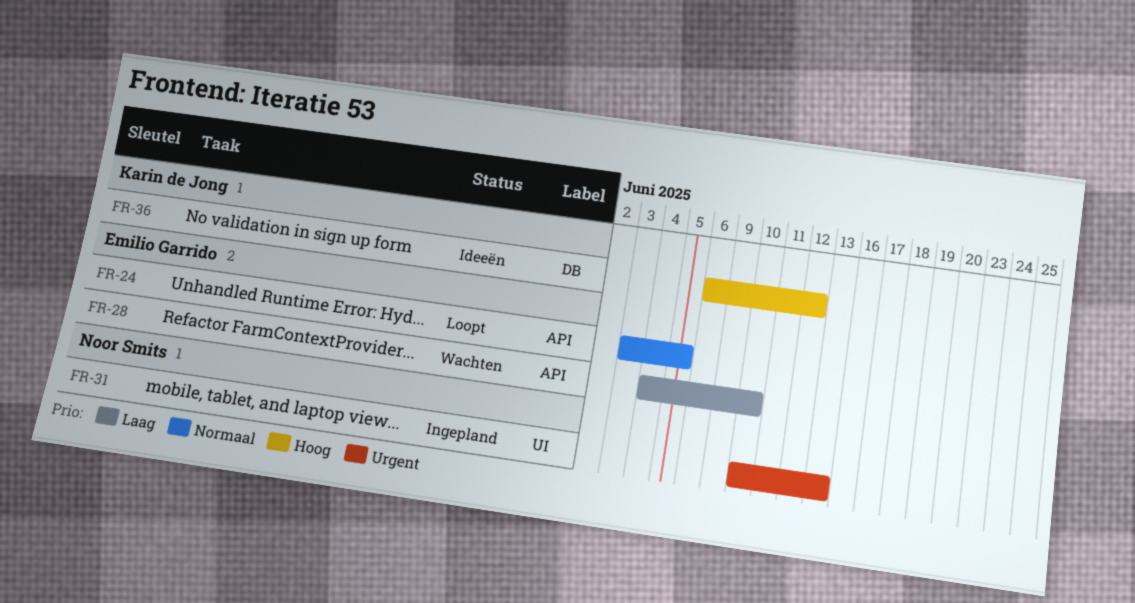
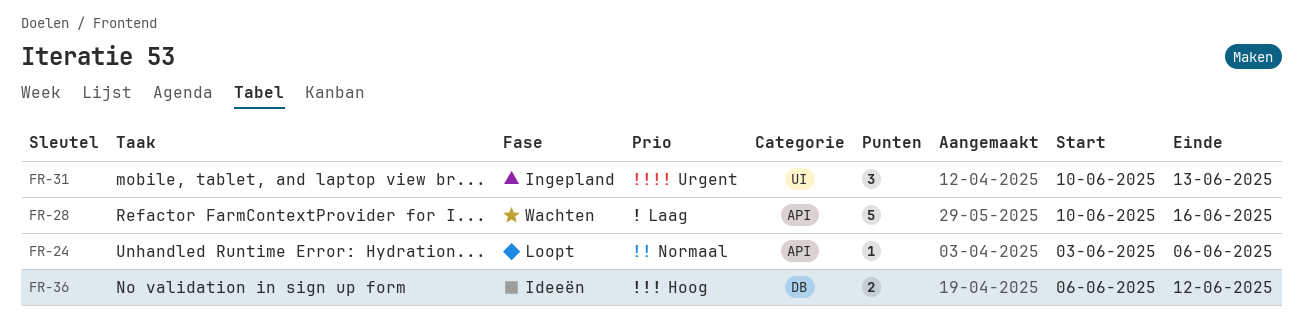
FR-24, due: Jun 5 -> Jun 6
FR-28, start: Jun 4 -> Jun 10
FR-28, due: Jun 10 -> Jun 16

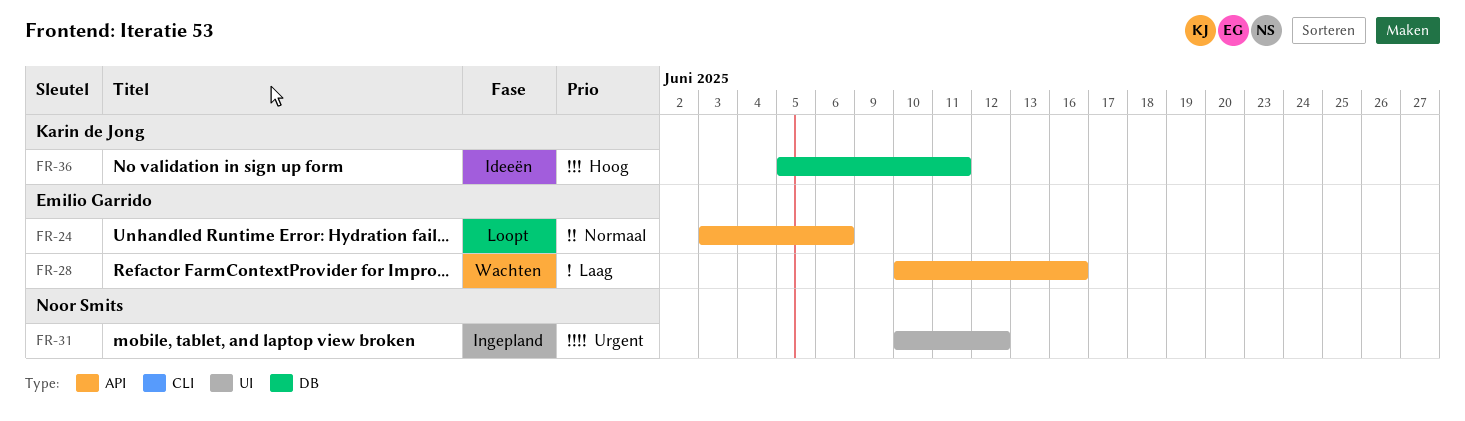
FR-31, due: Jun 13 -> Jun 12
FR-36, start: Jun 6 -> Jun 5
FR-36, due: Jun 12 -> Jun 11

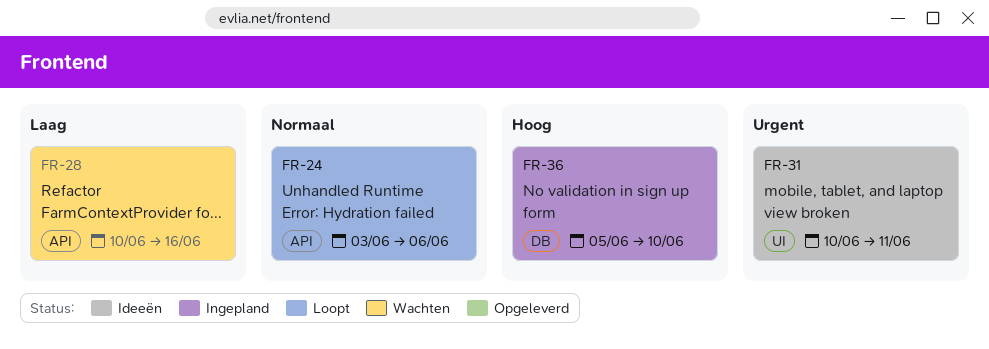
FR-31, status: Ingepland -> Ideeën
FR-31, due: Jun 12 -> Jun 11
FR-36, status: Ideeën -> Ingepland
FR-36, due: Jun 11 -> Jun 10

